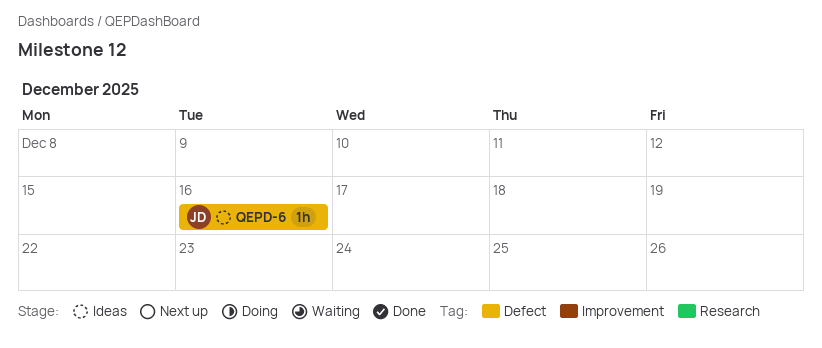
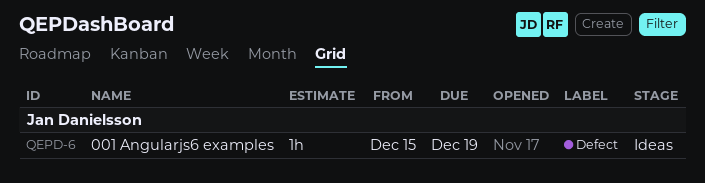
QEPD-6, start: Dec 16 -> Dec 15
QEPD-6, due: Dec 16 -> Dec 19

